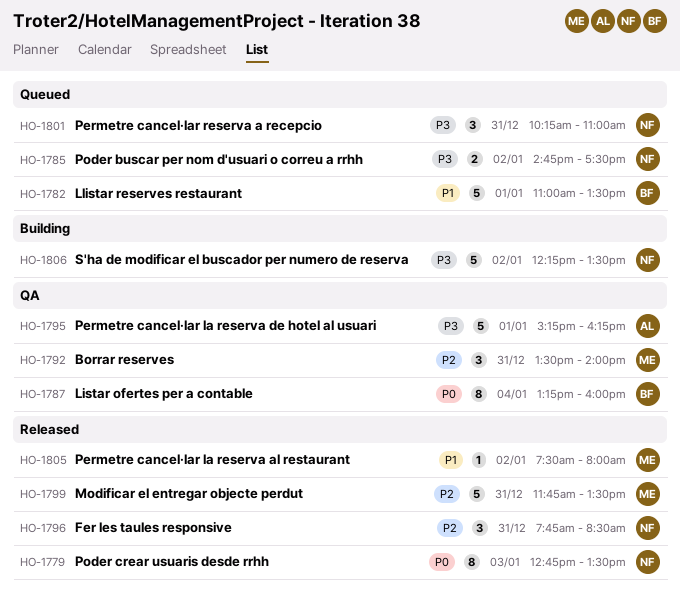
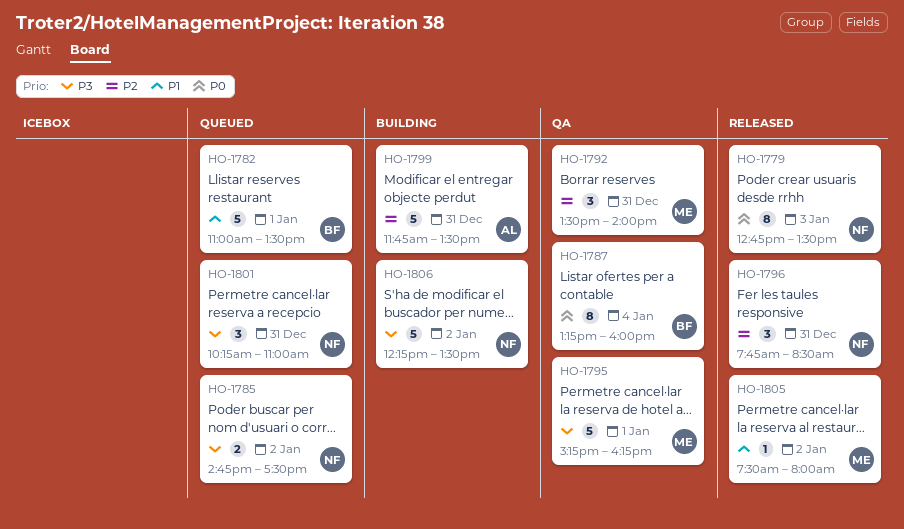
HO-1795, owner: AL -> ME
HO-1799, status: Released -> Building
HO-1799, owner: ME -> AL

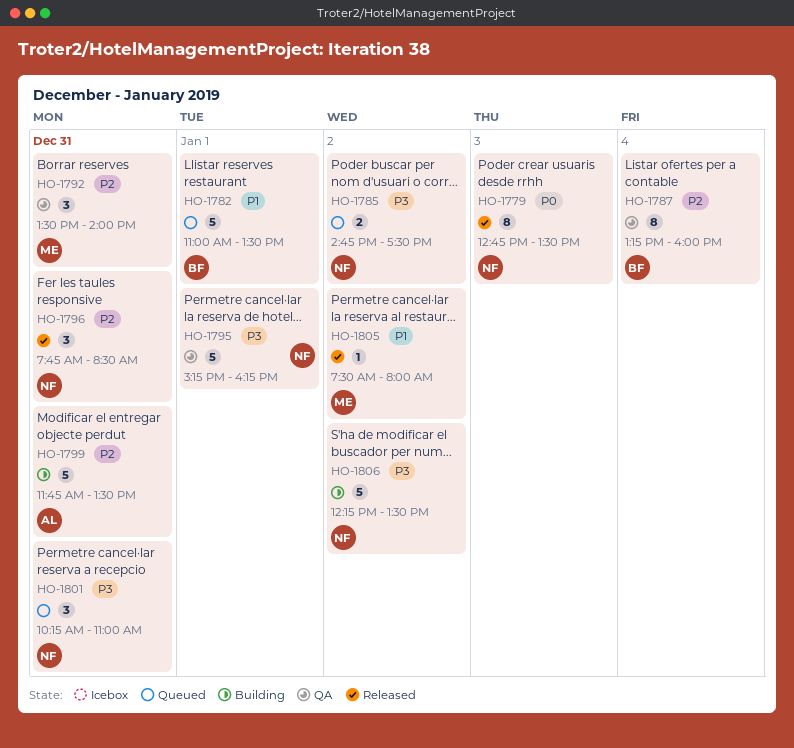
HO-1787, priority: P0 -> P2
HO-1795, owner: ME -> NF

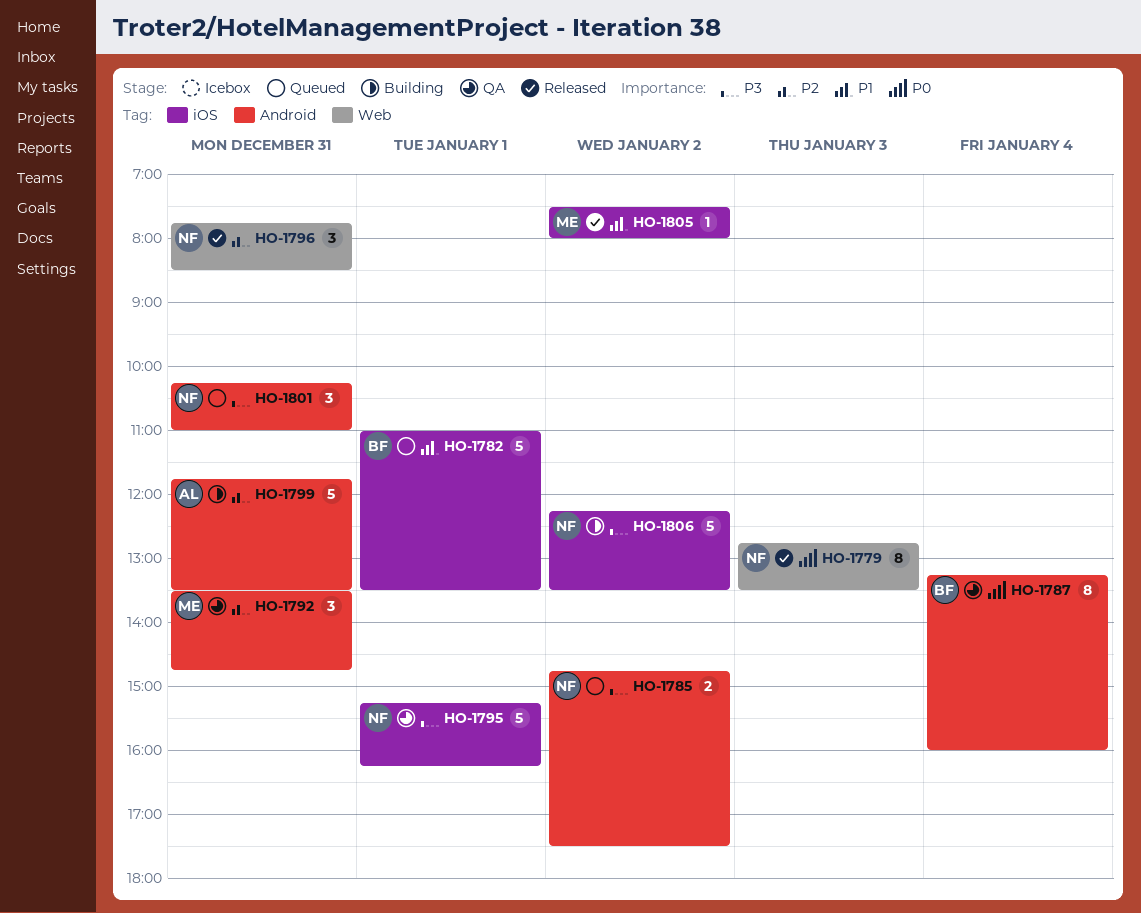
HO-1787, priority: P2 -> P0
HO-1792, ends: 14:00 -> 14:45

